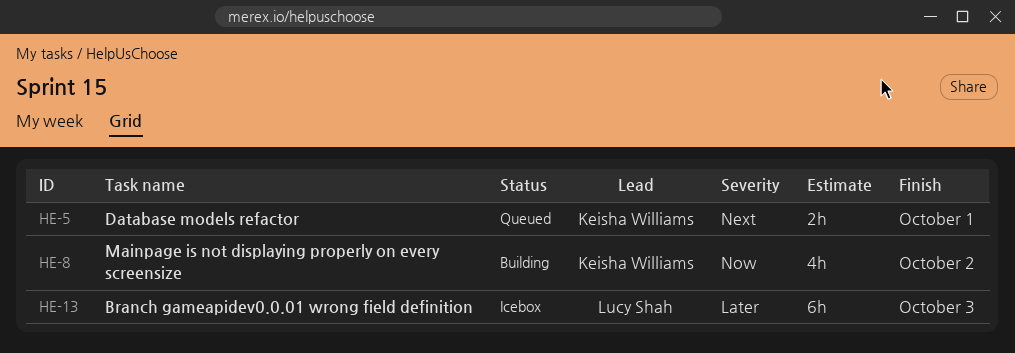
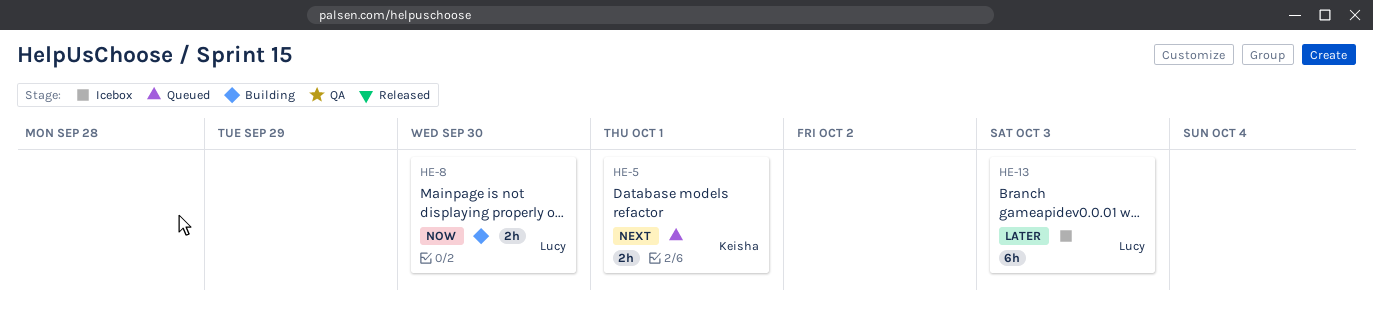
HE-8, owner: Keisha Williams -> Lucy Shah
HE-8, estimate: 4h -> 2h
HE-8, due: Oct 2 -> Sep 30

